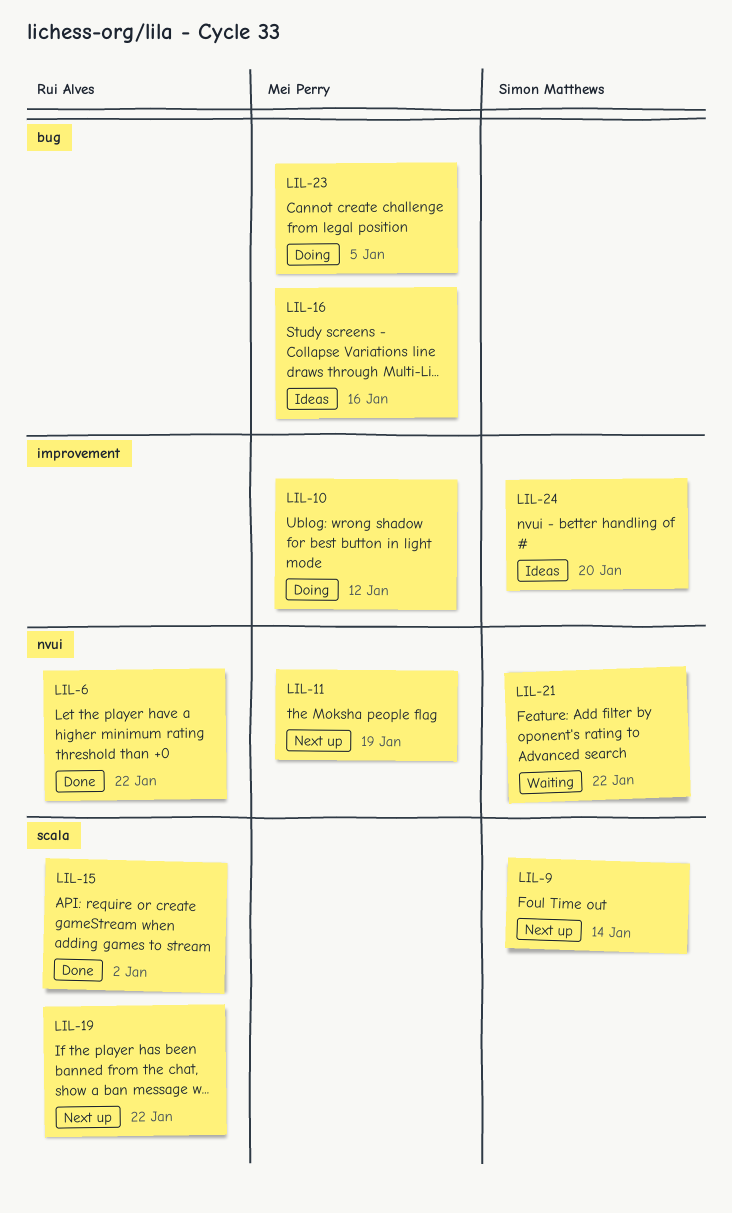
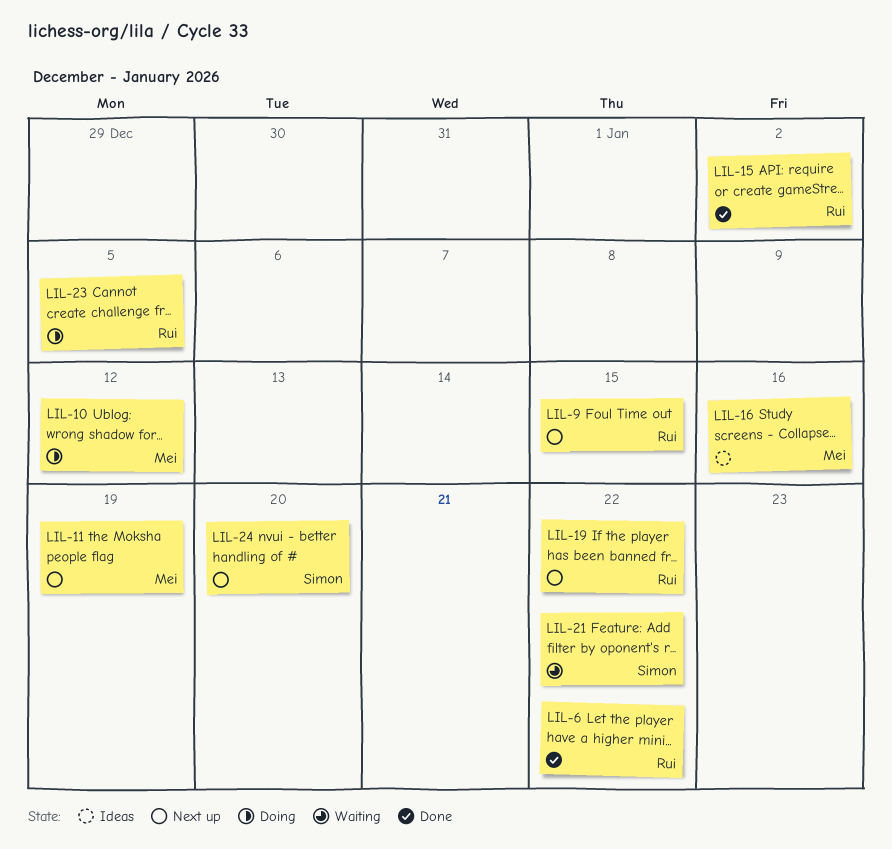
LIL-9, owner: Simon Matthews -> Rui Alves
LIL-9, due: Jan 14 -> Jan 15
LIL-23, owner: Mei Perry -> Rui Alves
LIL-24, status: Ideas -> Next up

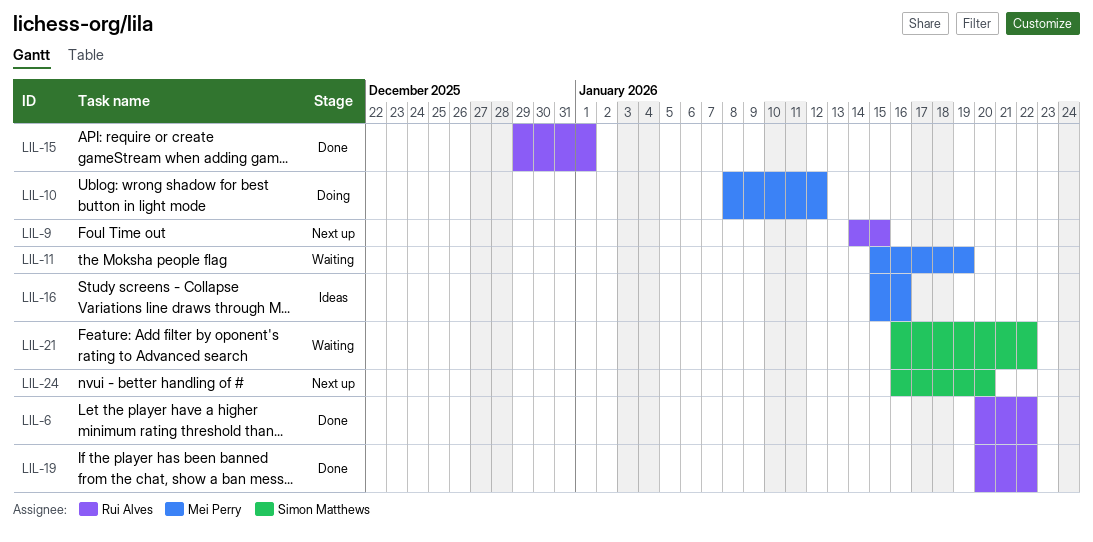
LIL-11, status: Next up -> Waiting
LIL-15, due: Jan 2 -> Jan 1
LIL-19, status: Next up -> Done
LIL-23: present -> none

